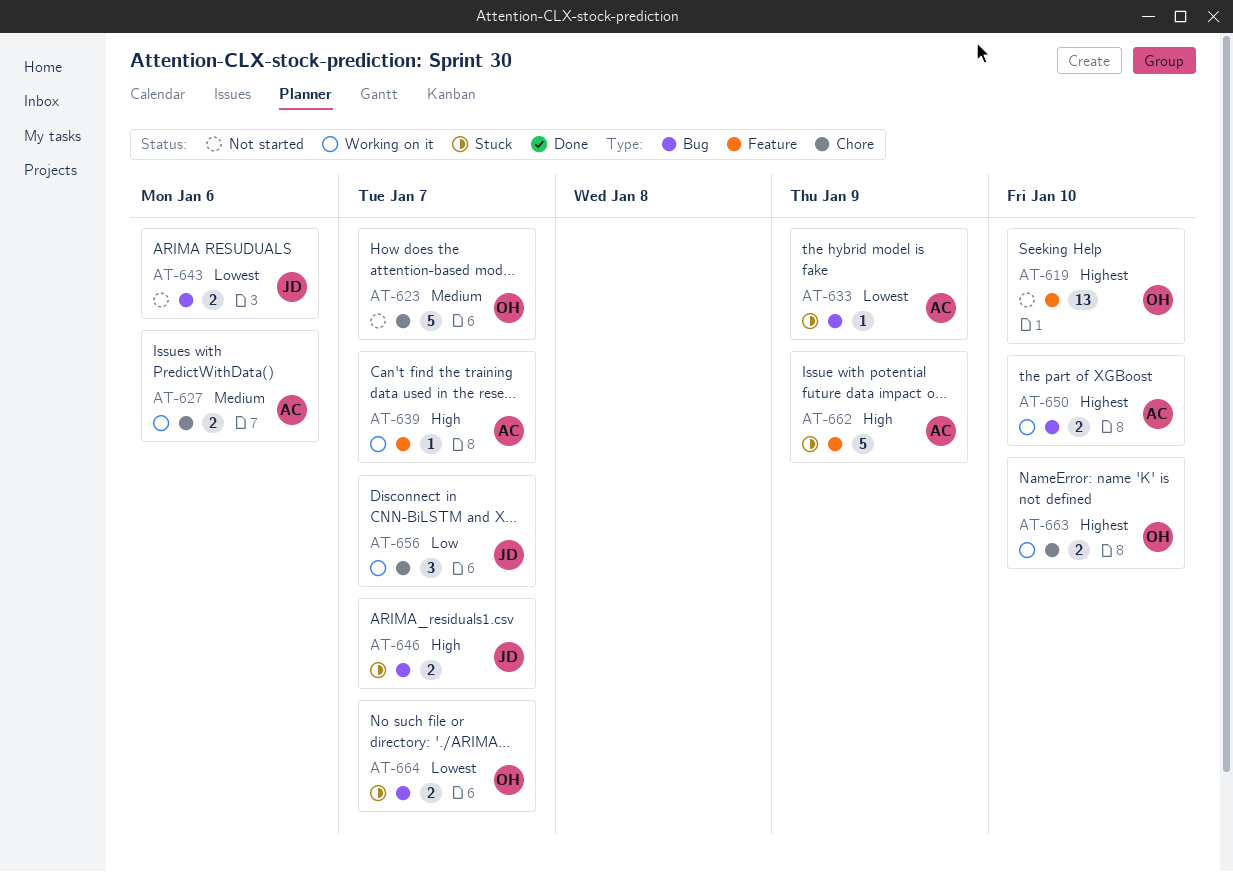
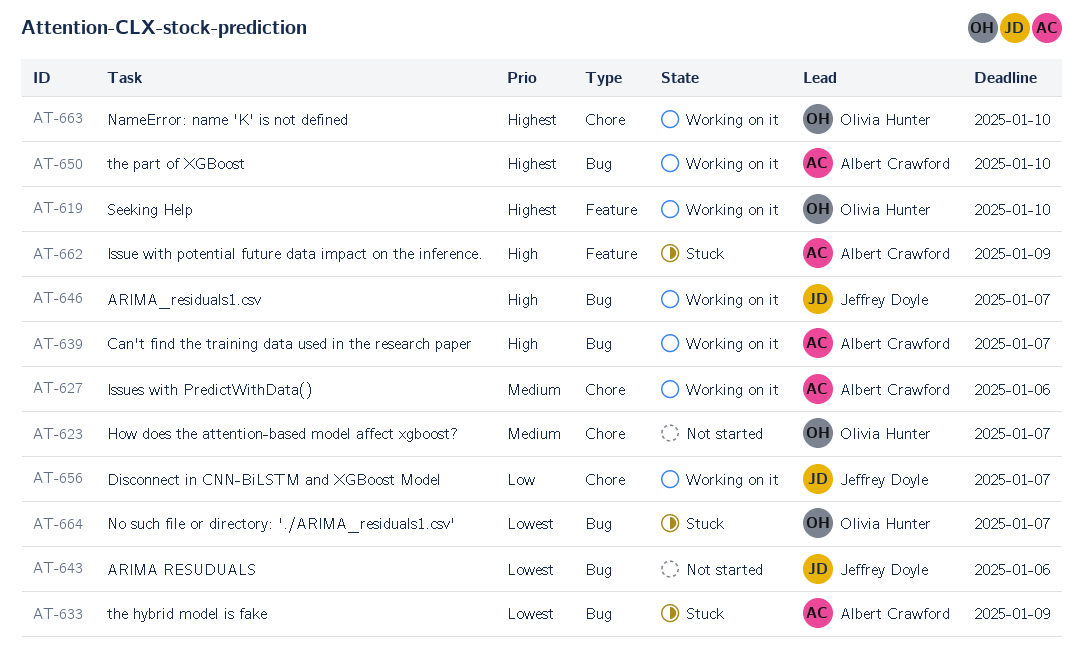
AT-619, status: Not started -> Working on it
AT-639, label: Feature -> Bug
AT-646, status: Stuck -> Working on it

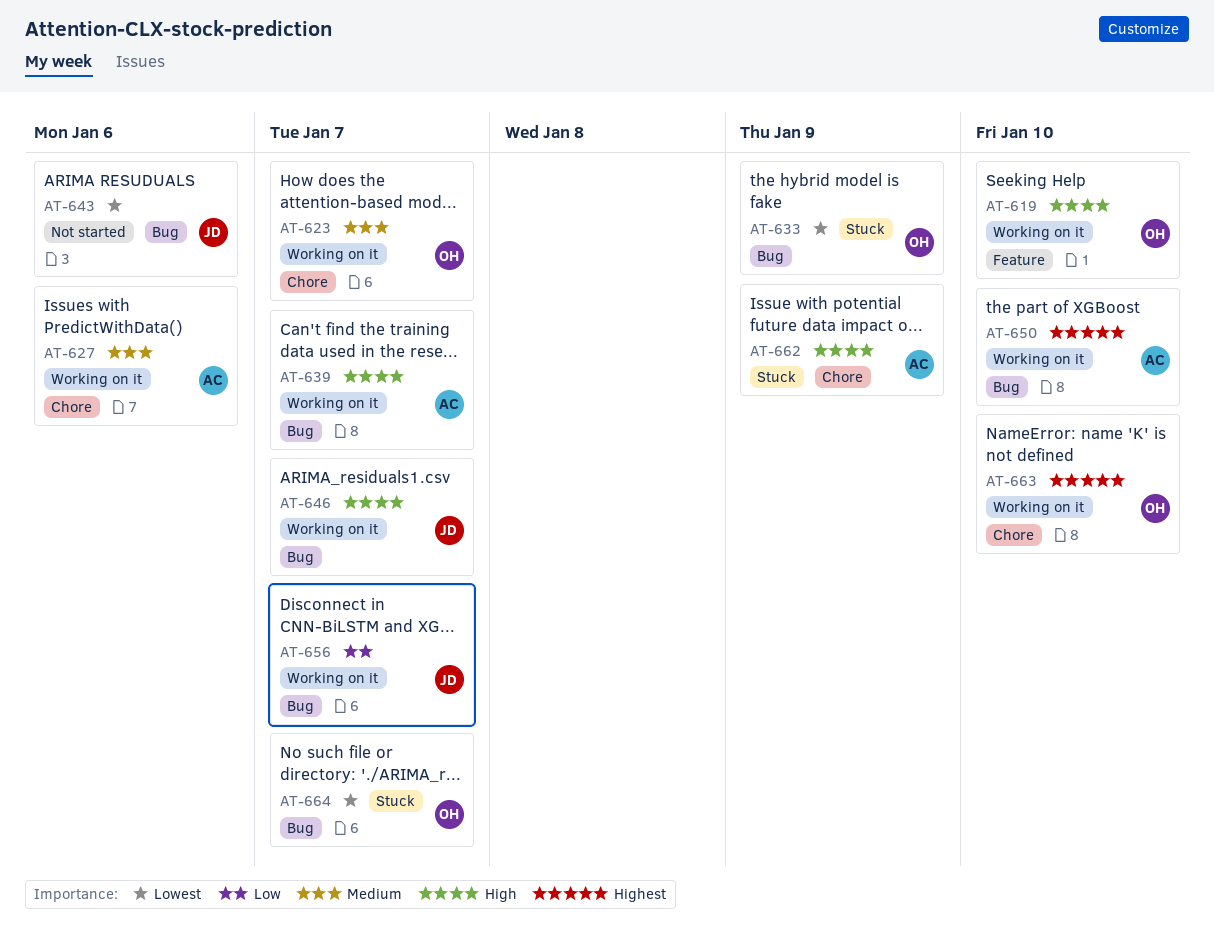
AT-619, priority: Highest -> High
AT-623, status: Not started -> Working on it
AT-633, owner: Albert Crawford -> Olivia Hunter
AT-656, label: Chore -> Bug
AT-662, label: Feature -> Chore

